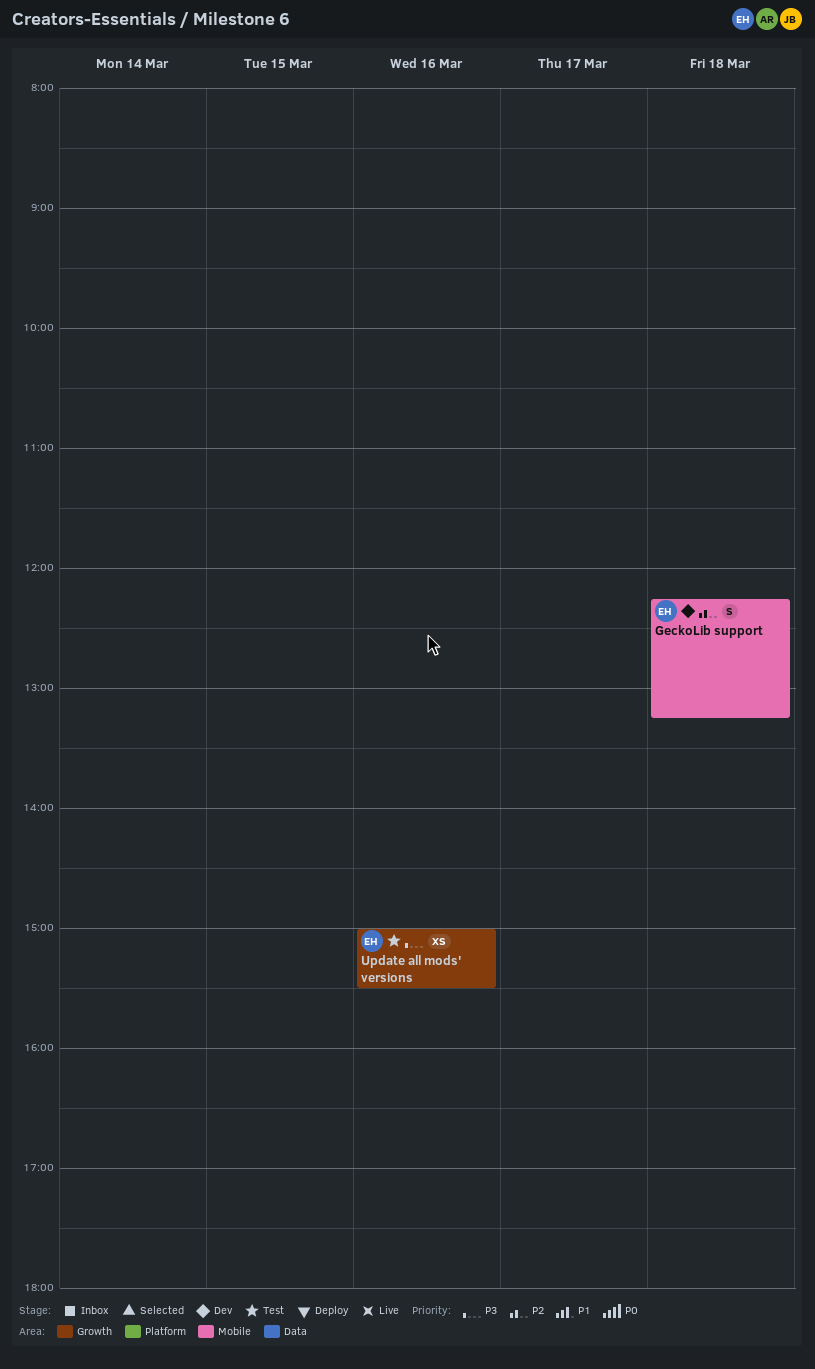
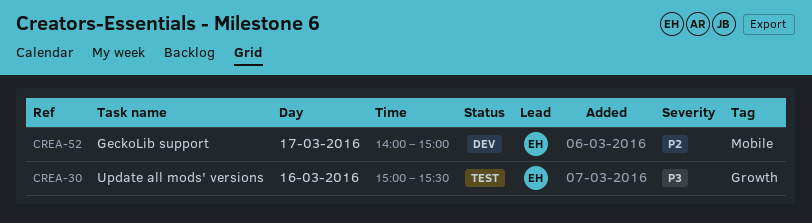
GeckoLib support, day: Mar 18 -> Mar 17
GeckoLib support, begins: 12:15 -> 14:00
GeckoLib support, ends: 13:15 -> 15:00

